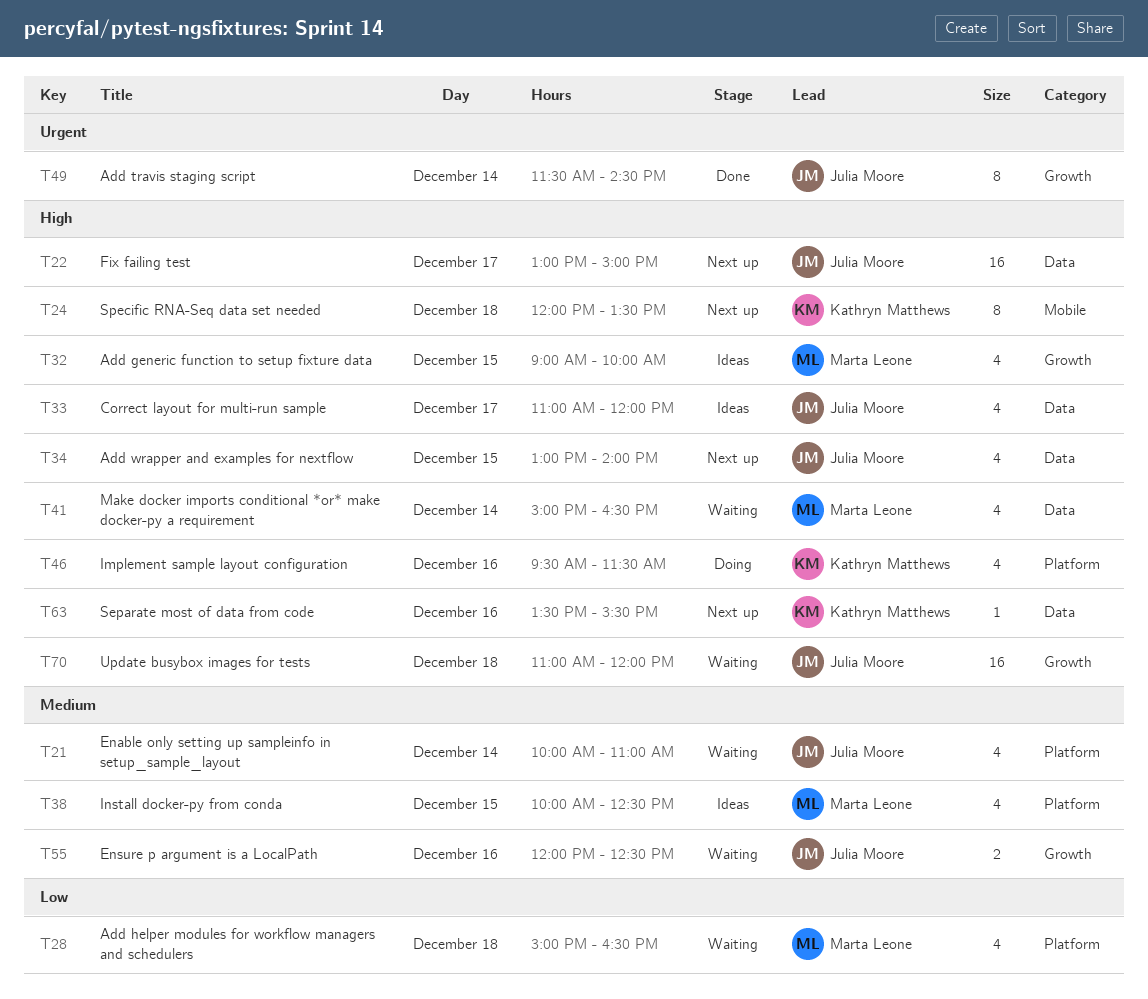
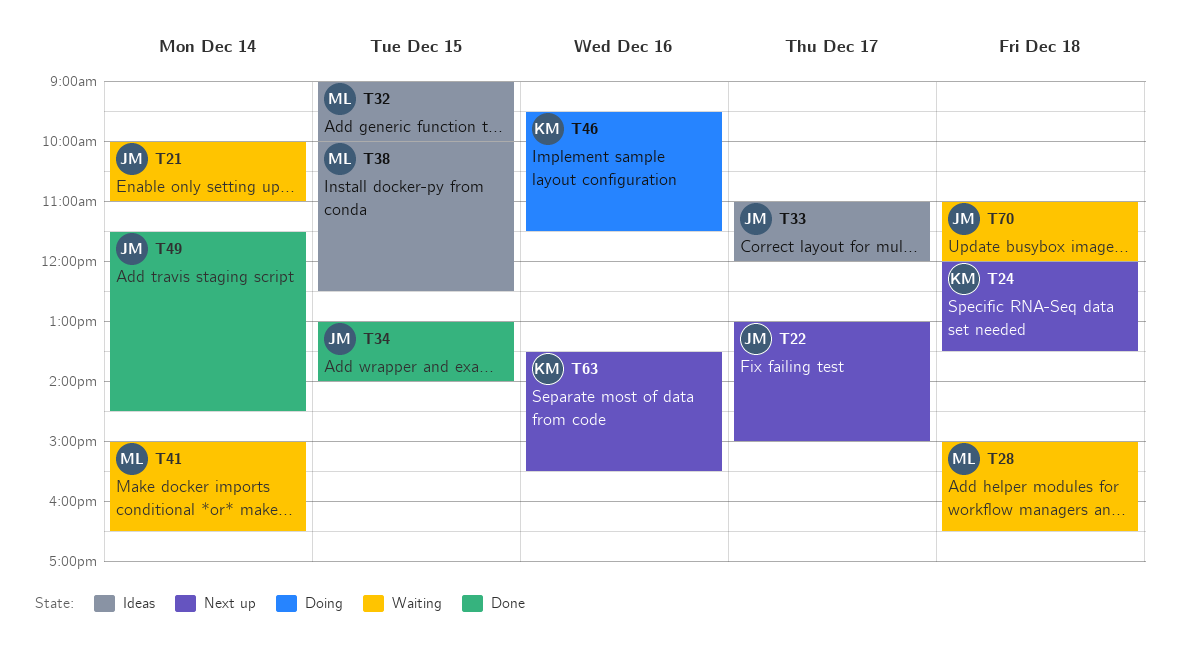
T34, status: Next up -> Done
T55: present -> none

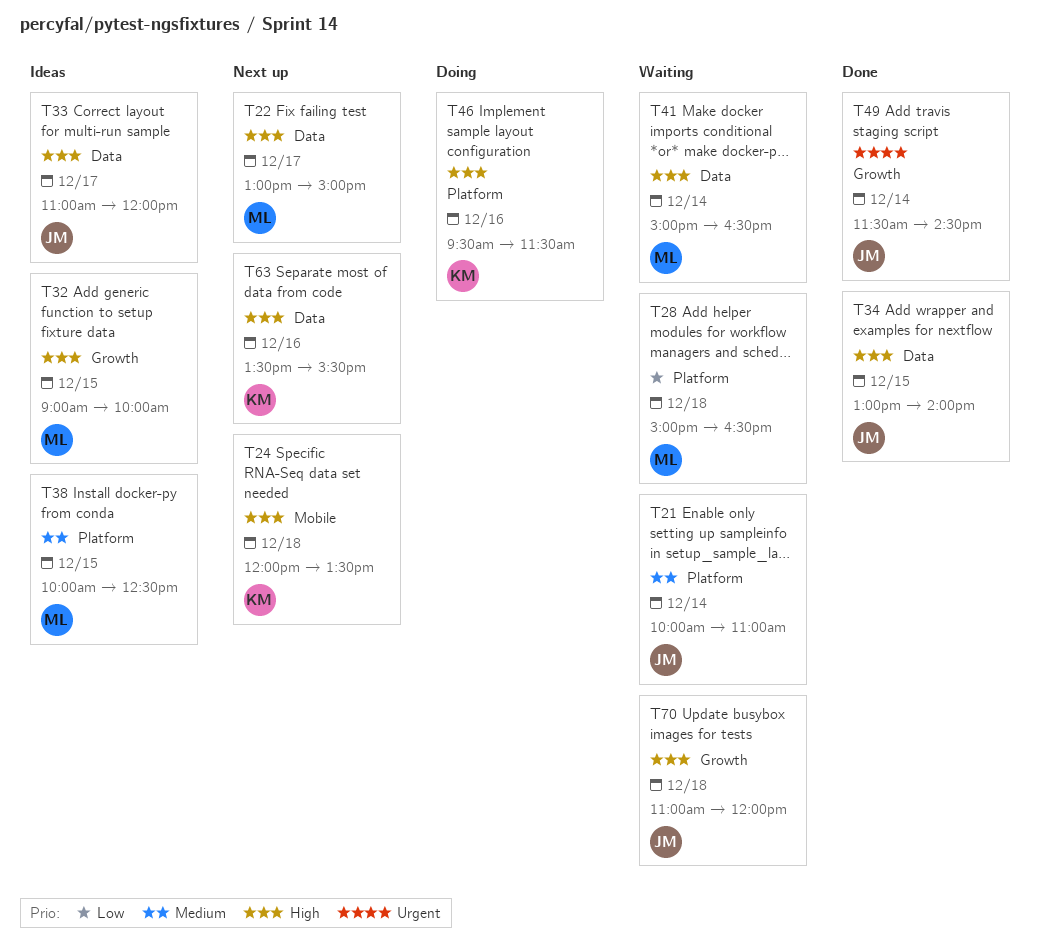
T22, owner: JM -> ML

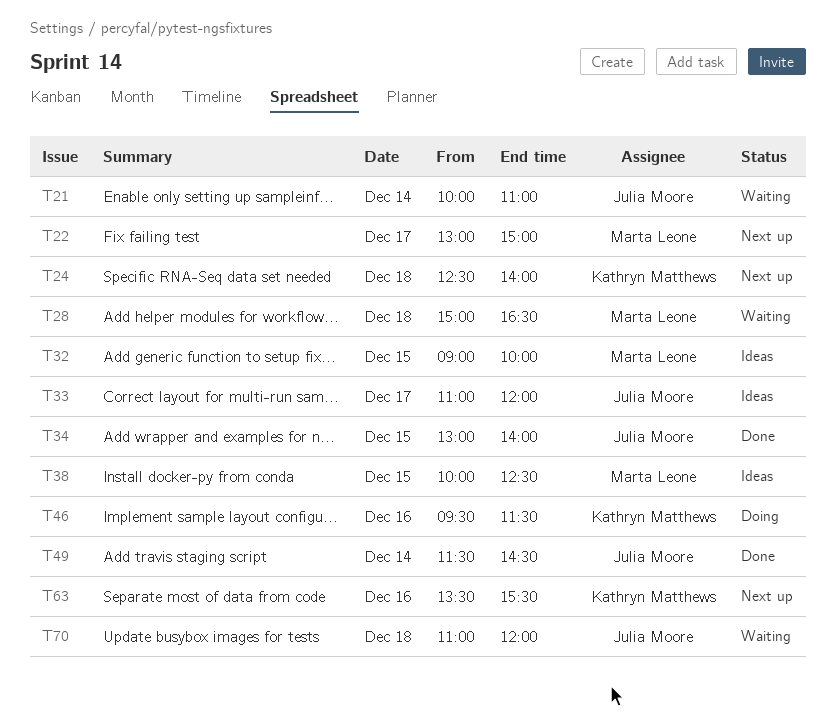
T24, begins: 12:00 -> 12:30
T24, ends: 13:30 -> 14:00
T41: present -> none

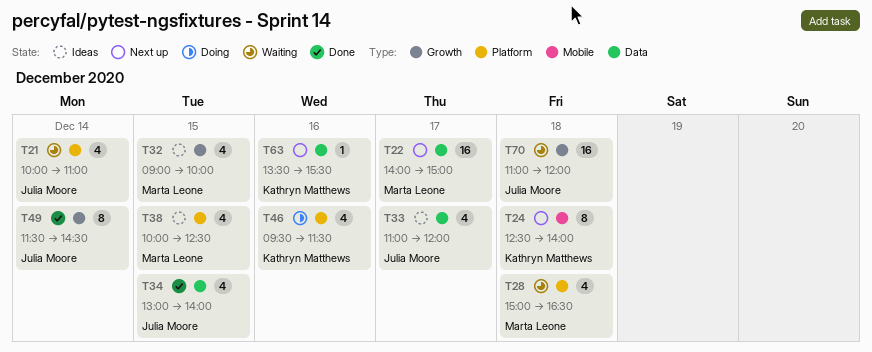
T22, begins: 13:00 -> 14:00

